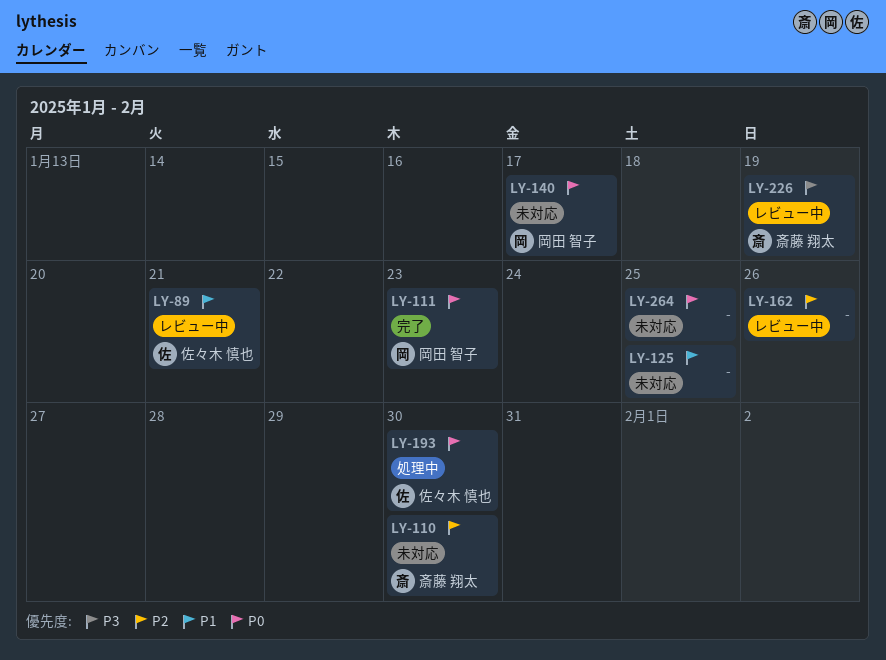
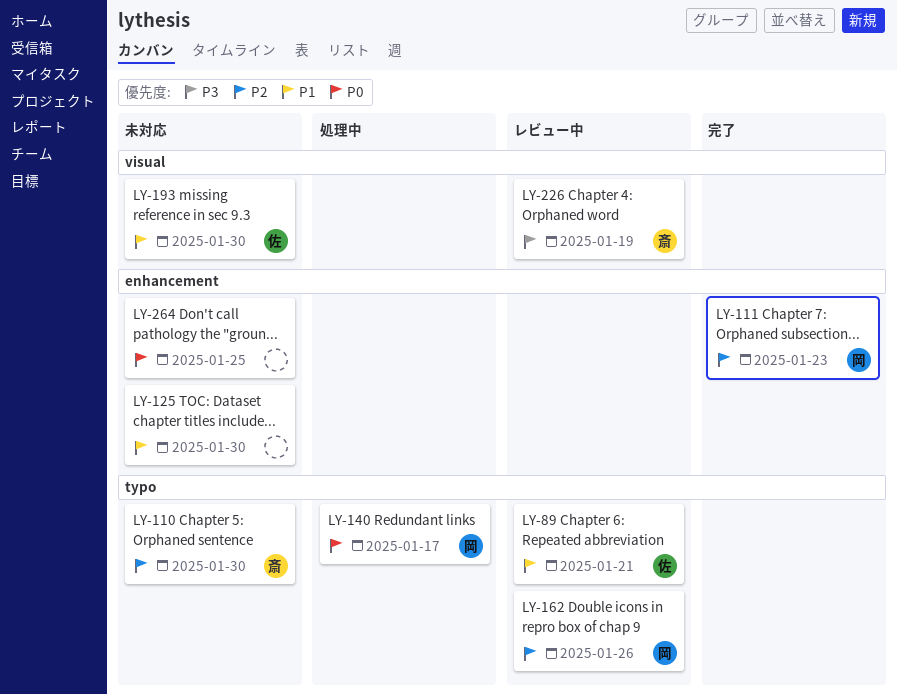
LY-111, priority: P0 -> P2
LY-125, due: Jan 25 -> Jan 30
LY-140, status: 未対応 -> 処理中
LY-162, owner: none -> 岡田 智子
LY-193, status: 処理中 -> 未対応
LY-193, priority: P0 -> P1

